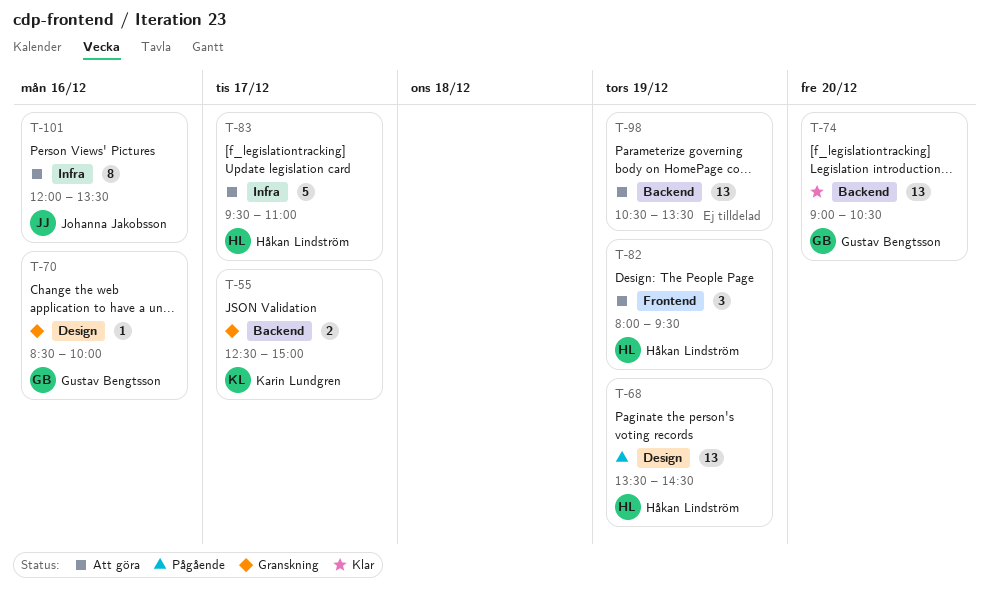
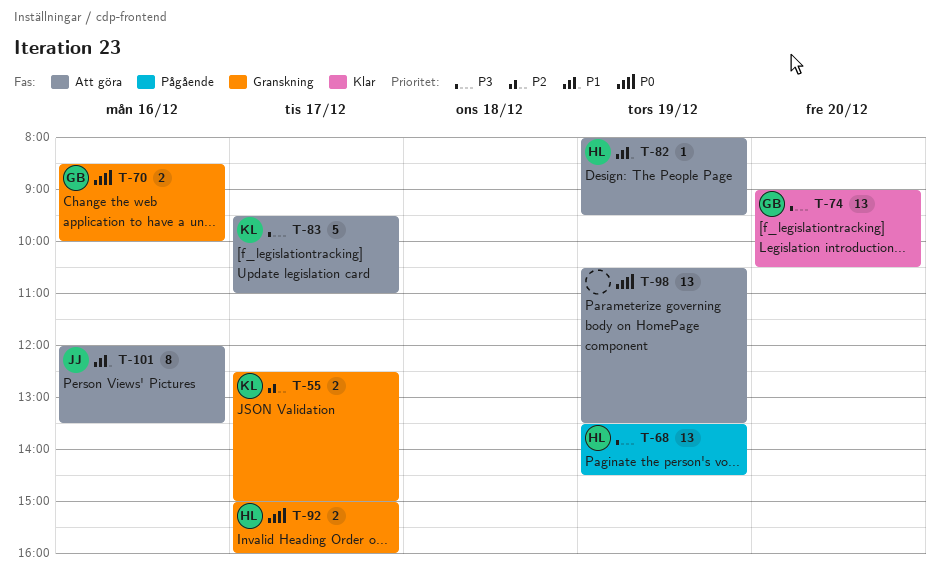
T-70, estimate: 1 -> 2
T-82, estimate: 3 -> 1
T-83, owner: Håkan Lindström -> Karin Lundgren
T-92: none -> present

